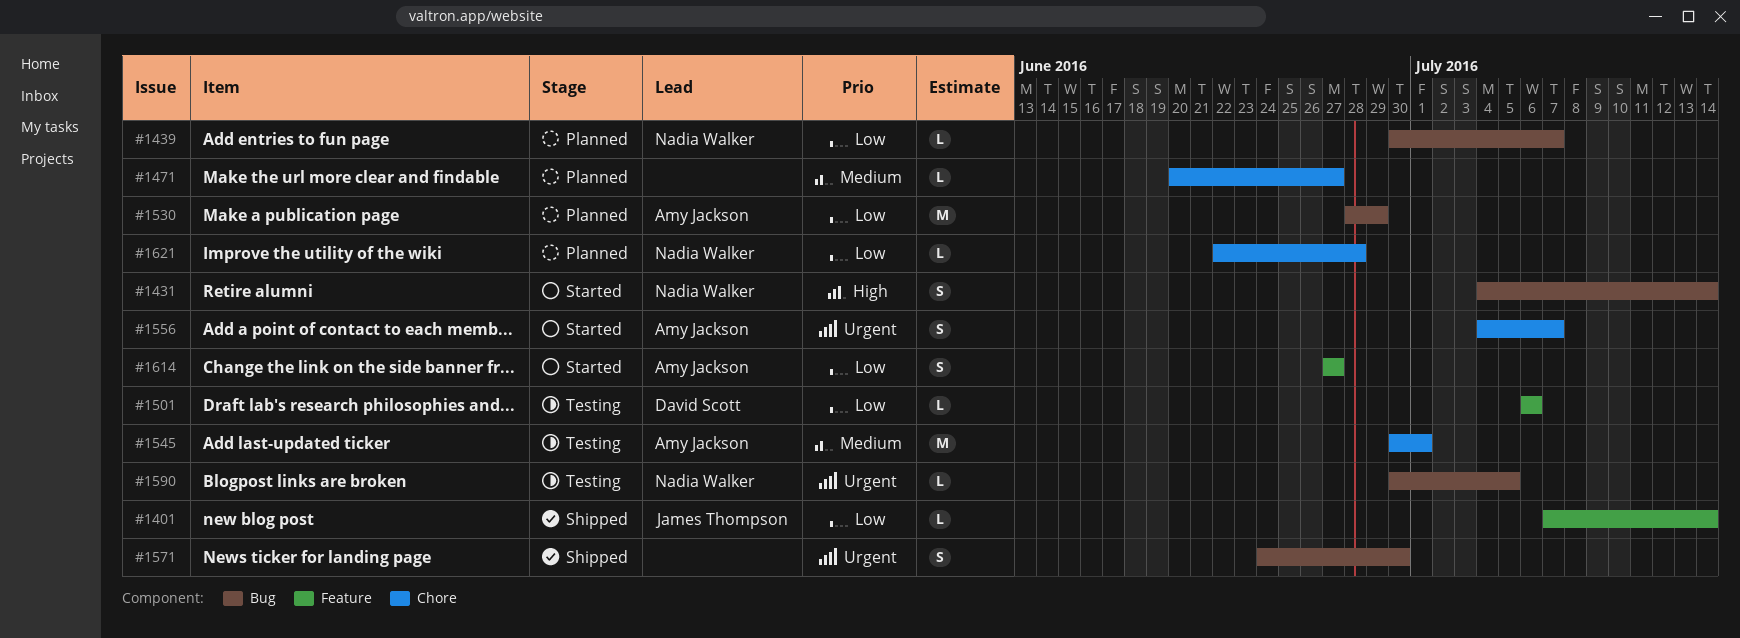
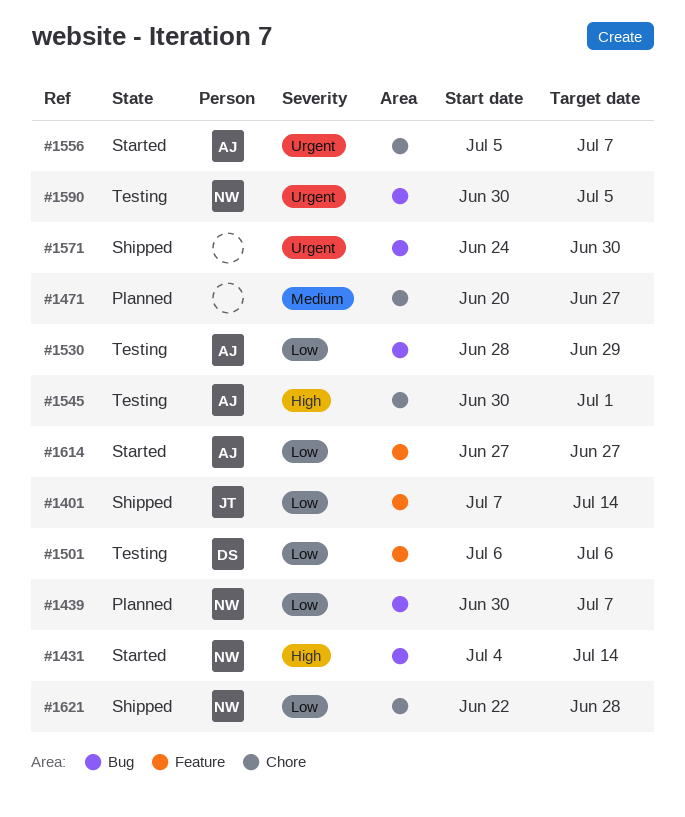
#1530, status: Planned -> Testing
#1545, priority: Medium -> High
#1556, start: Jul 4 -> Jul 5
#1621, status: Planned -> Shipped

